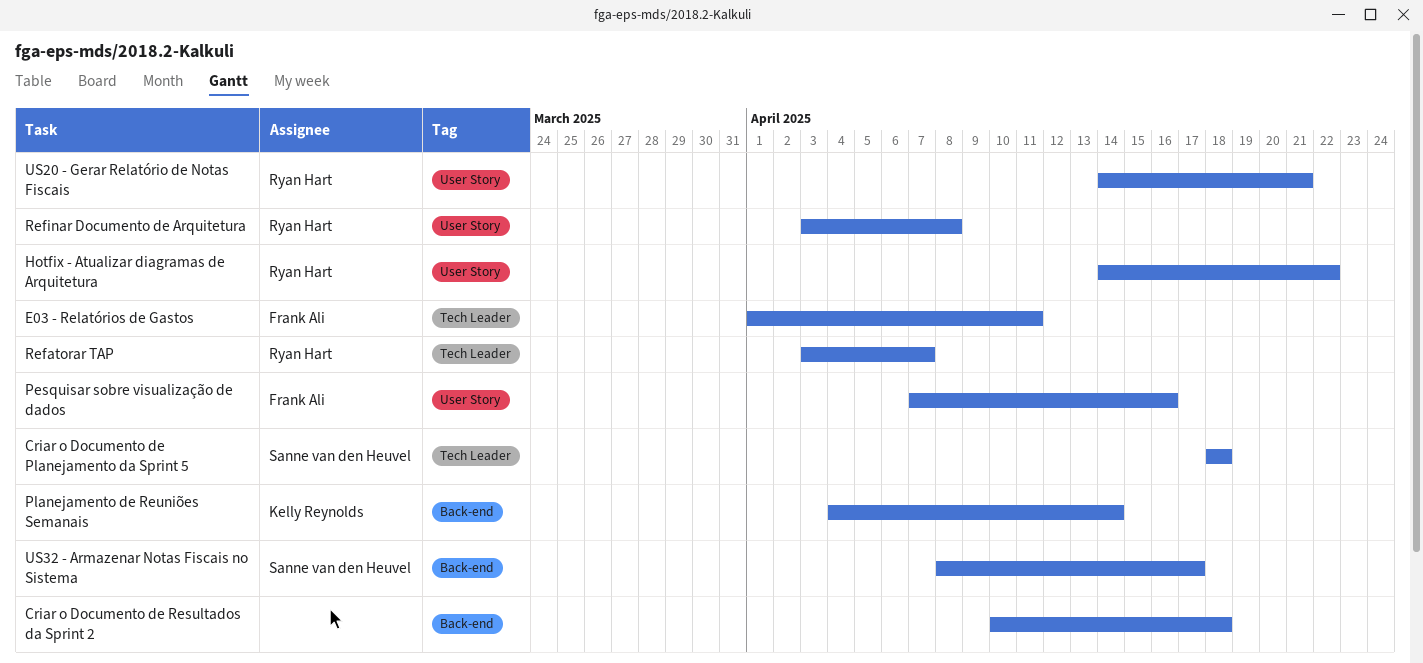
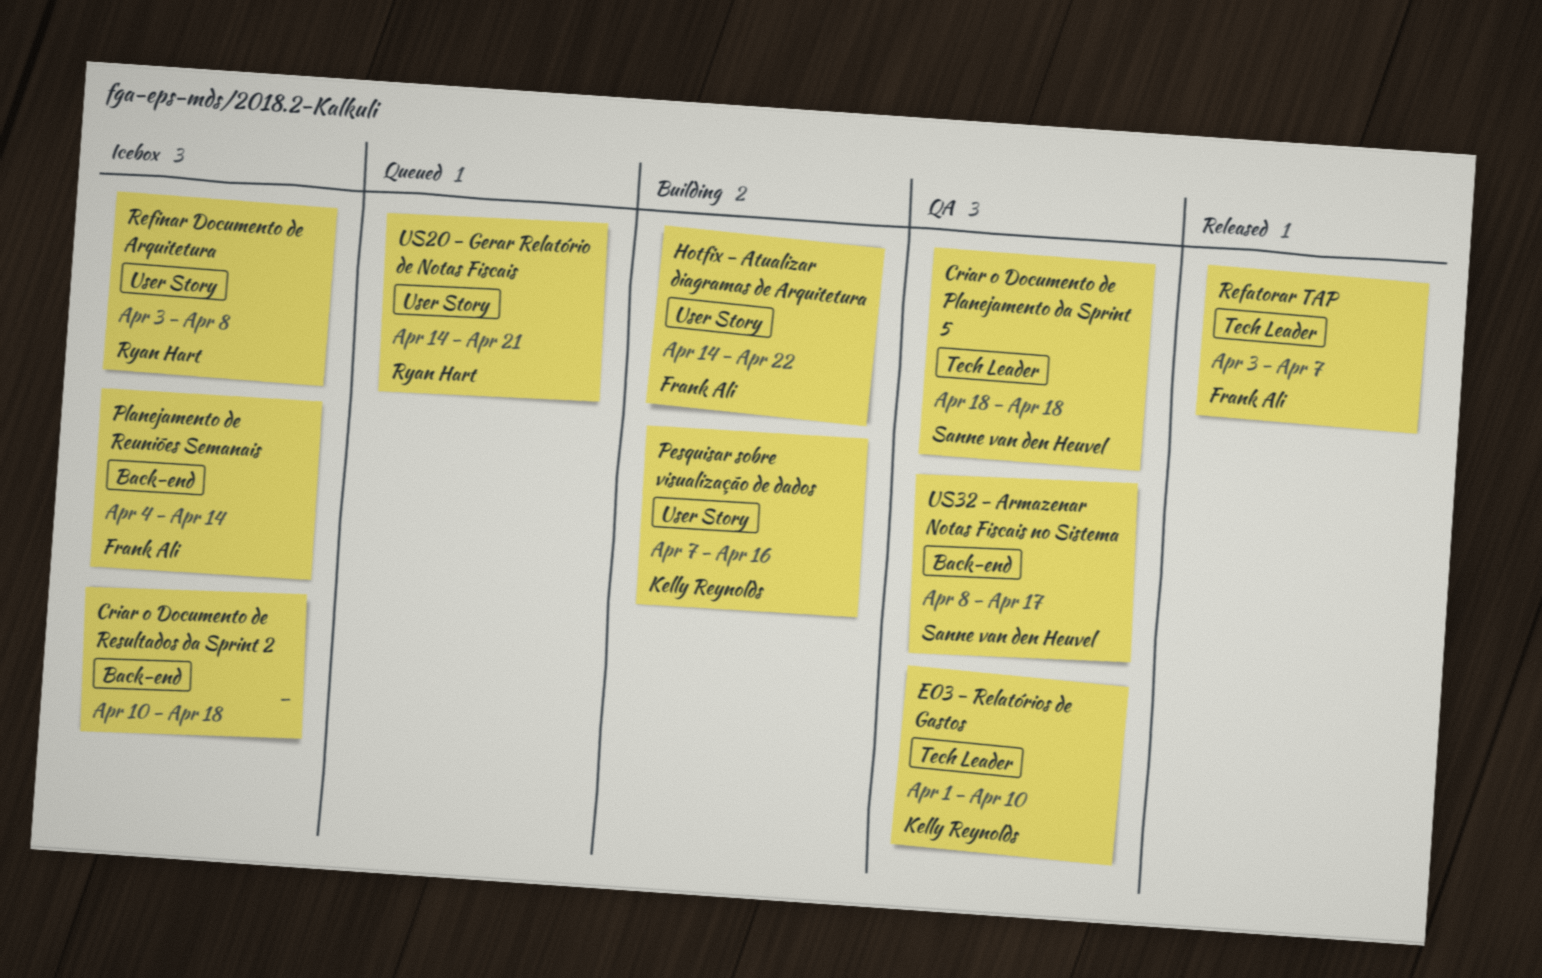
E03 - Relatórios de Gastos, owner: Frank Ali -> Kelly Reynolds
E03 - Relatórios de Gastos, due: Apr 11 -> Apr 10
Hotfix - Atualizar diagramas de Arquitetura, owner: Ryan Hart -> Frank Ali
Pesquisar sobre visualização de dados, owner: Frank Ali -> Kelly Reynolds
Planejamento de Reuniões Semanais, owner: Kelly Reynolds -> Frank Ali
Refatorar TAP, owner: Ryan Hart -> Frank Ali

